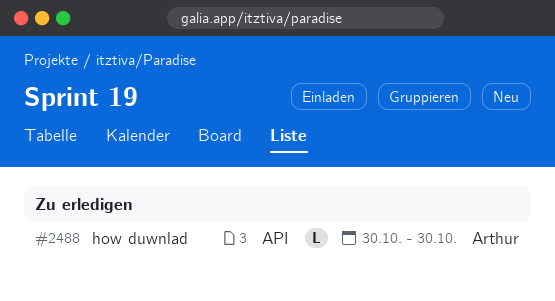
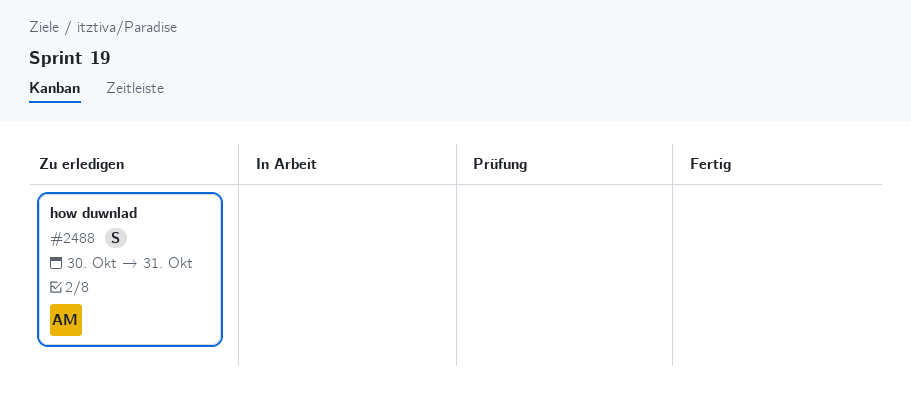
#2488, estimate: L -> S
#2488, due: Oct 30 -> Oct 31

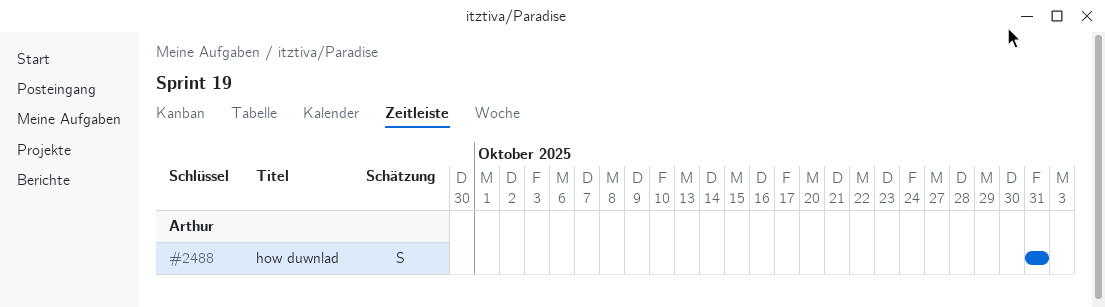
#2488, start: Oct 30 -> Oct 31

